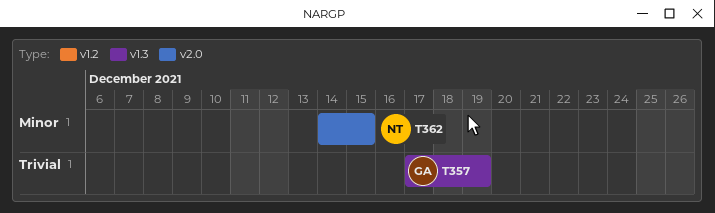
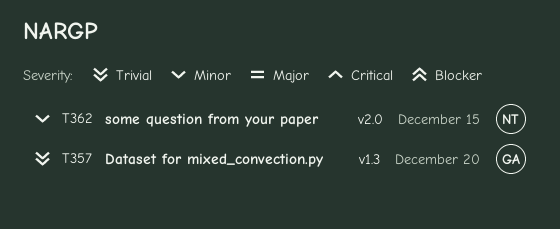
T357, due: Dec 19 -> Dec 20

